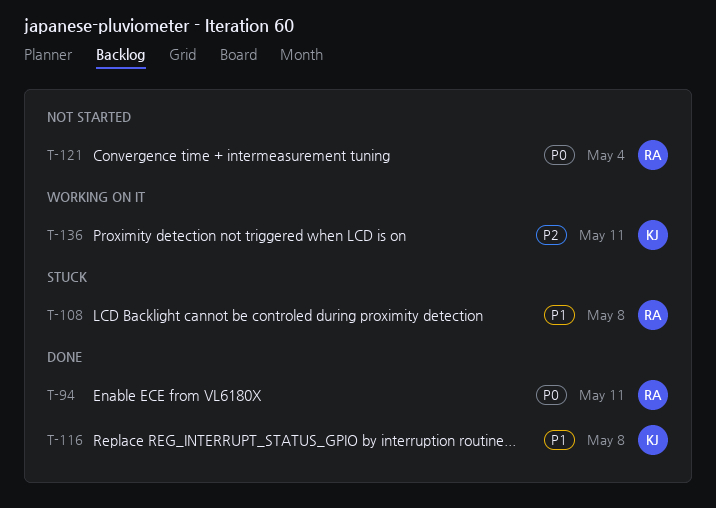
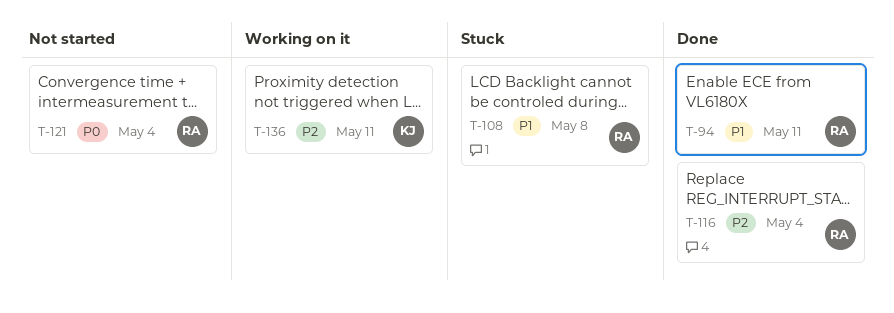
T-94, priority: P0 -> P1
T-116, owner: KJ -> RA
T-116, priority: P1 -> P2
T-116, due: May 8 -> May 4

